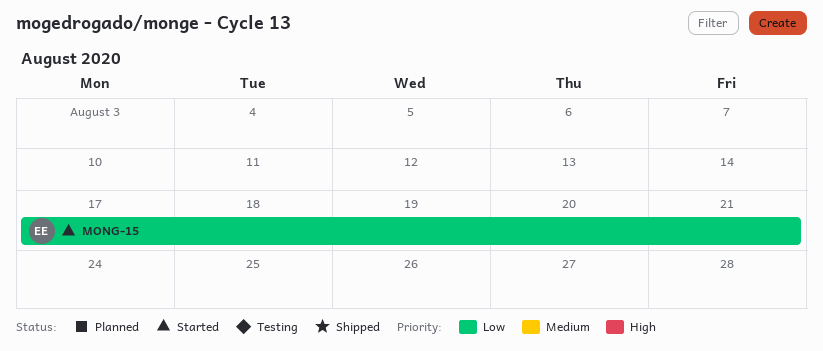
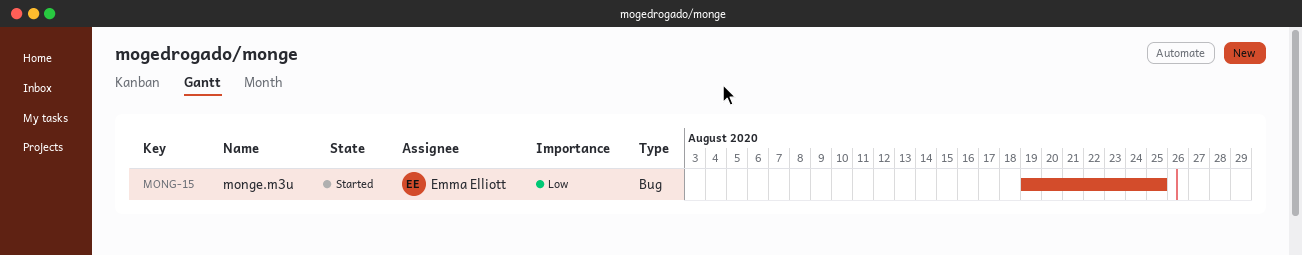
MONG-15, start: Aug 17 -> Aug 19
MONG-15, due: Aug 21 -> Aug 25

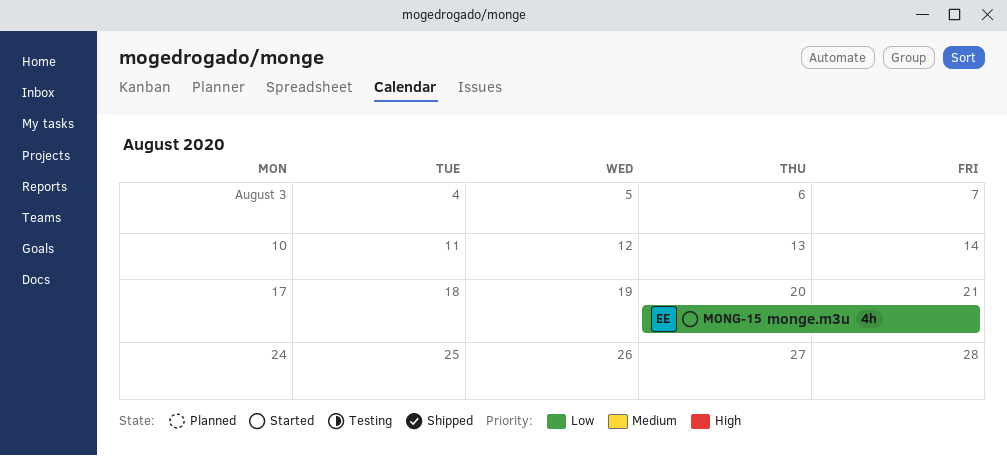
MONG-15, start: Aug 19 -> Aug 20
MONG-15, due: Aug 25 -> Aug 21

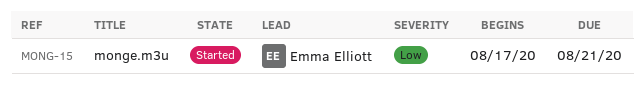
MONG-15, start: Aug 20 -> Aug 17

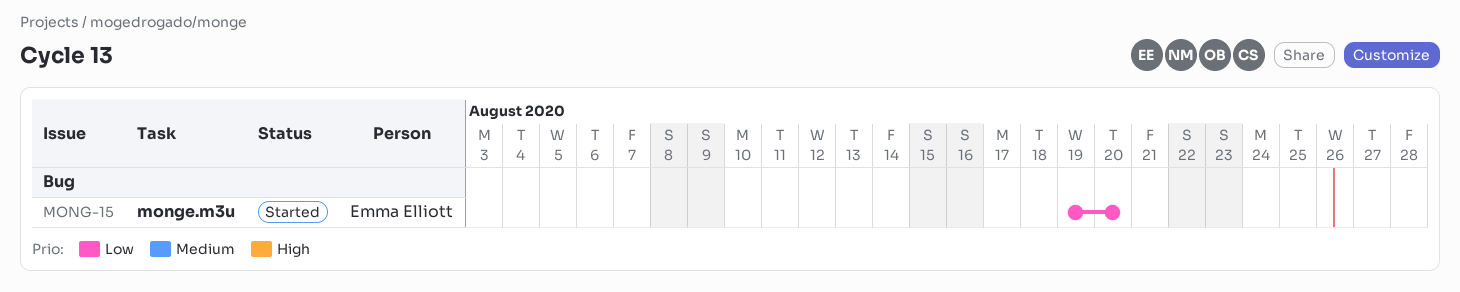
MONG-15, start: Aug 17 -> Aug 19
MONG-15, due: Aug 21 -> Aug 20

